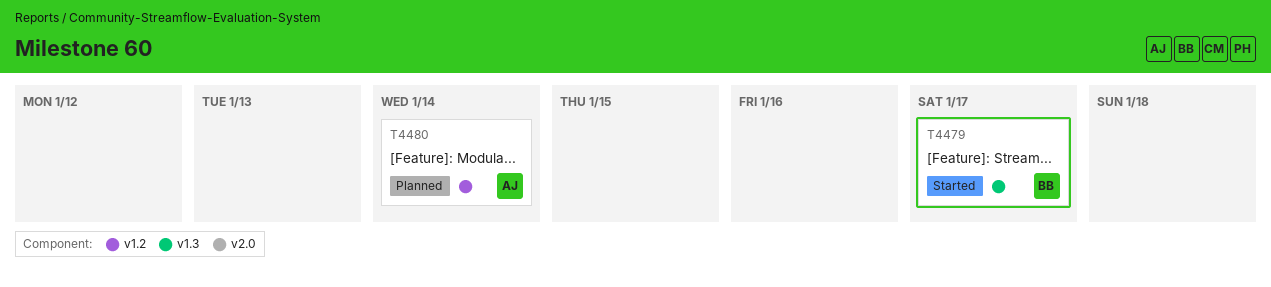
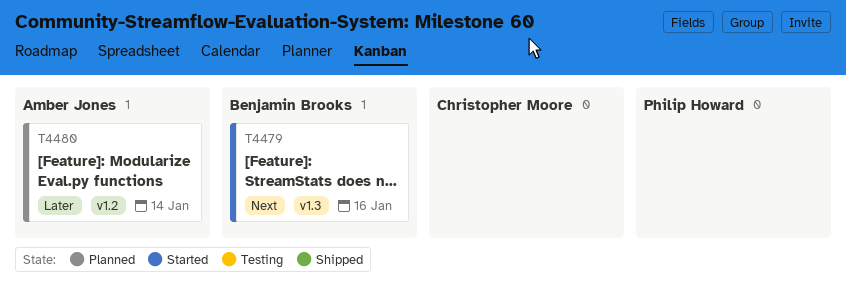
T4479, due: Jan 17 -> Jan 16

